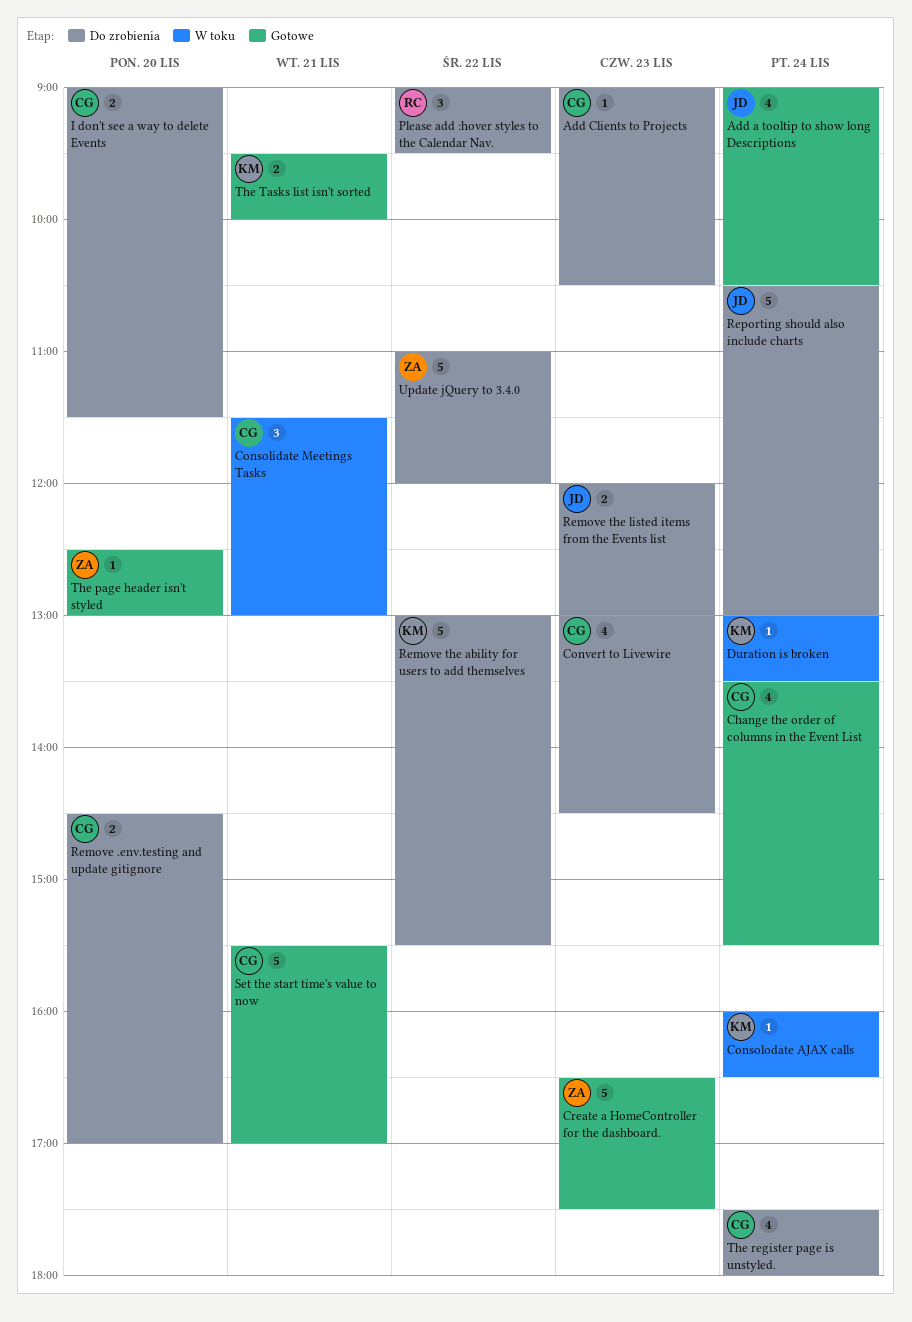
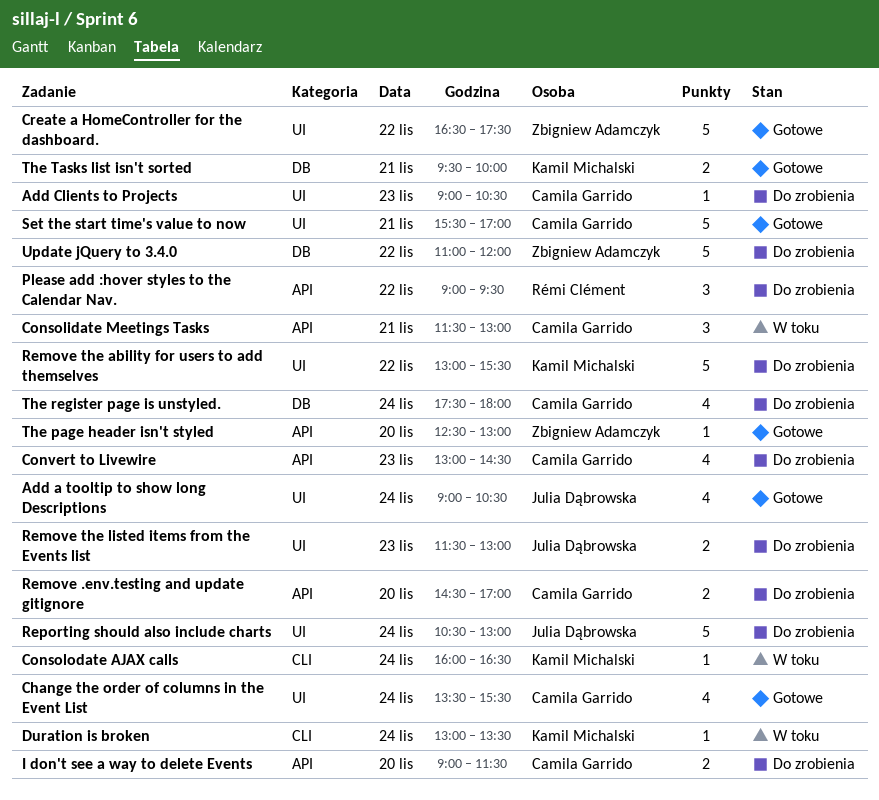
Create a HomeController for the dashboard., day: Nov 23 -> Nov 22
Remove the listed items from the Events list, begins: 12:00 -> 11:30

